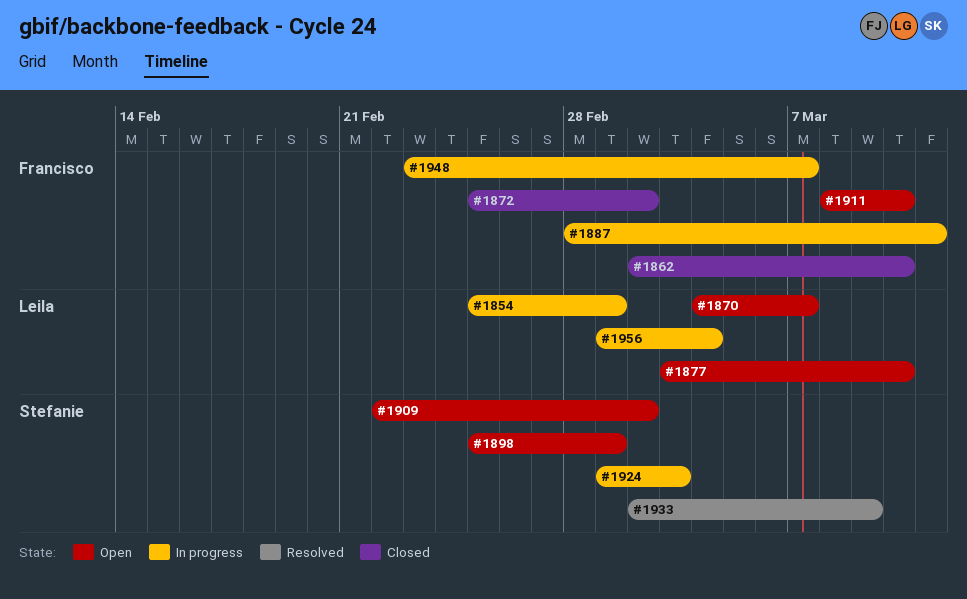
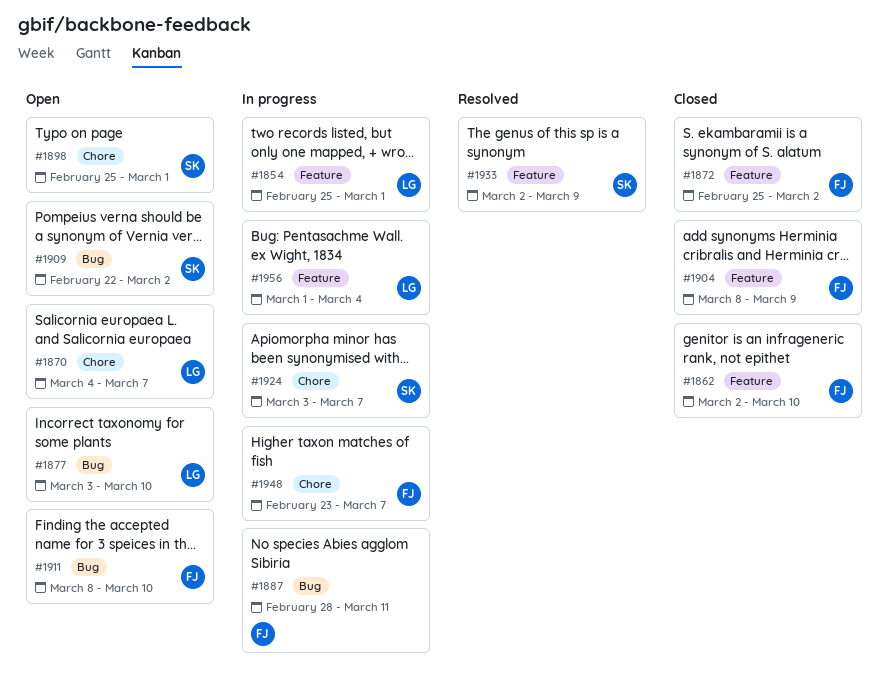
#1904: none -> present
#1924, start: Mar 1 -> Mar 3
#1924, due: Mar 3 -> Mar 7

